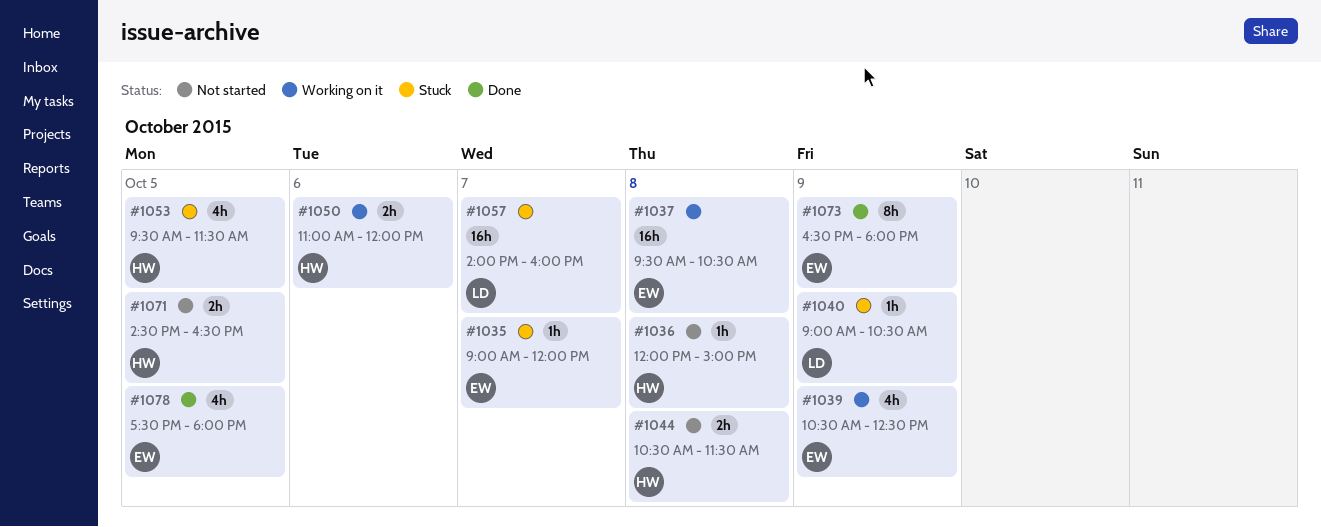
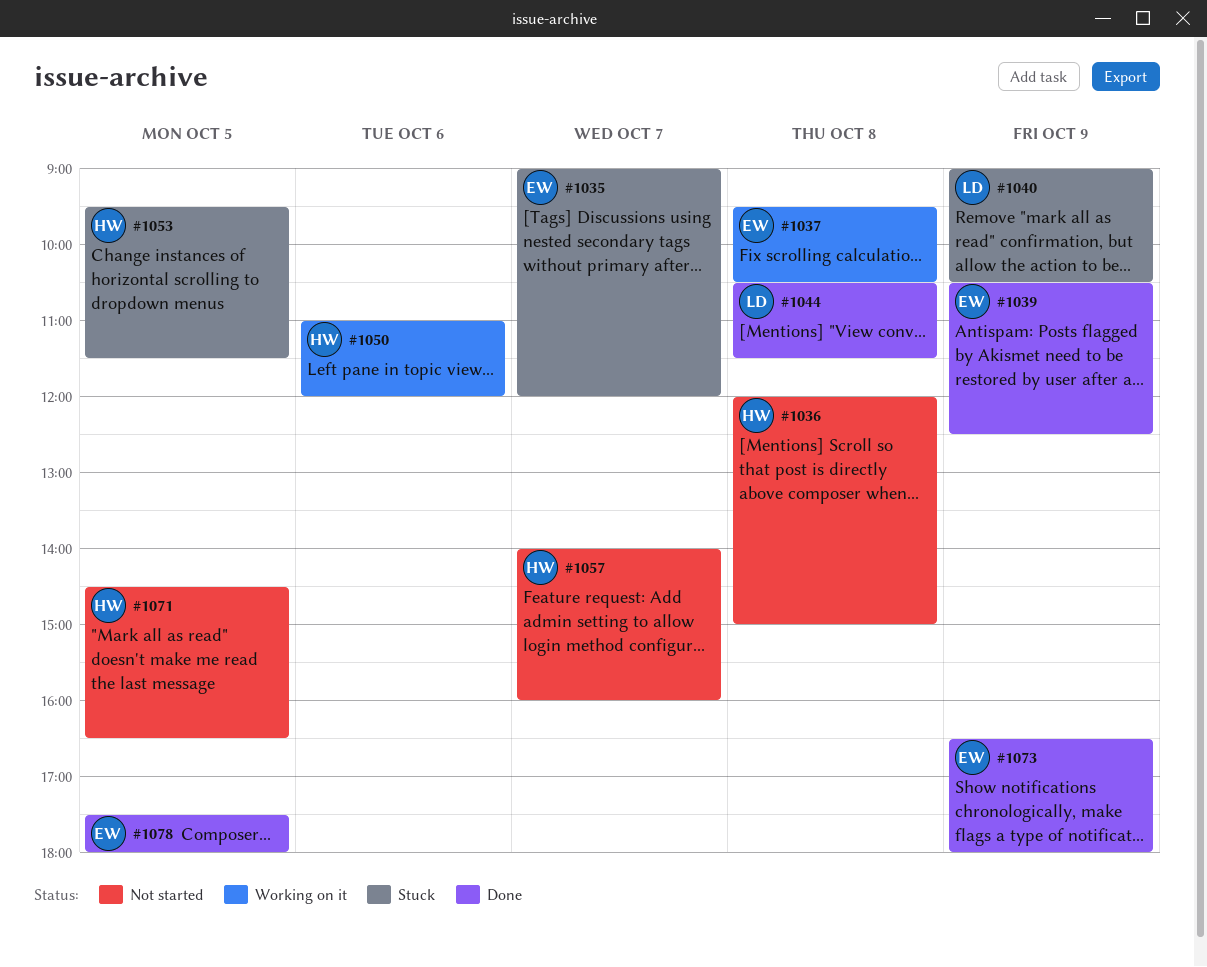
#1039, status: Working on it -> Done
#1044, status: Not started -> Done
#1044, owner: HW -> LD
#1057, status: Stuck -> Not started
#1057, owner: LD -> HW

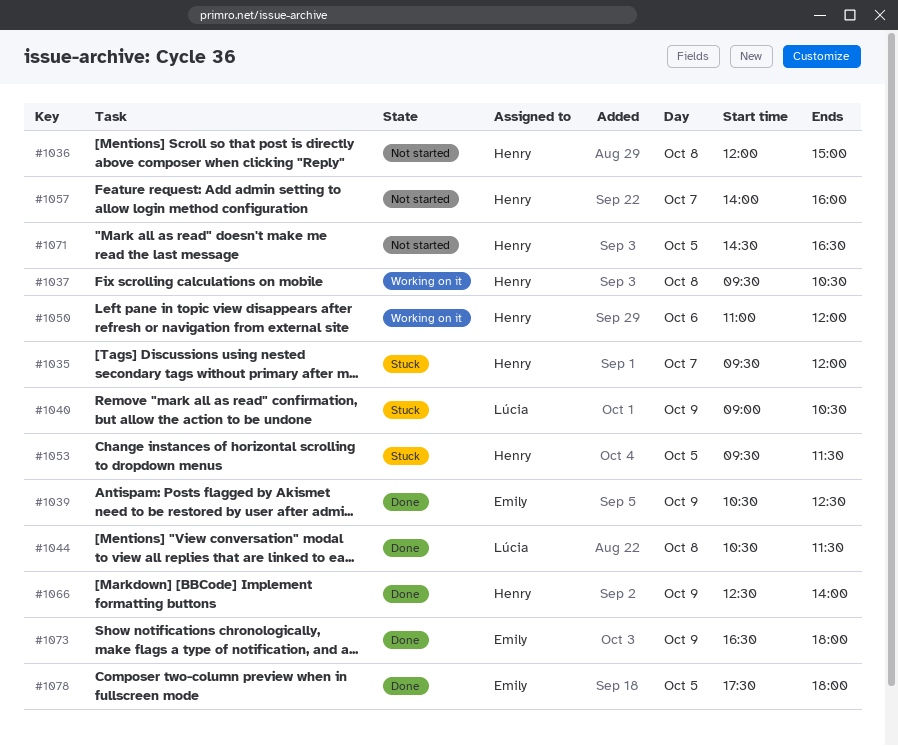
#1035, owner: Emily -> Henry
#1035, begins: 09:00 -> 09:30
#1037, owner: Emily -> Henry
#1066: none -> present

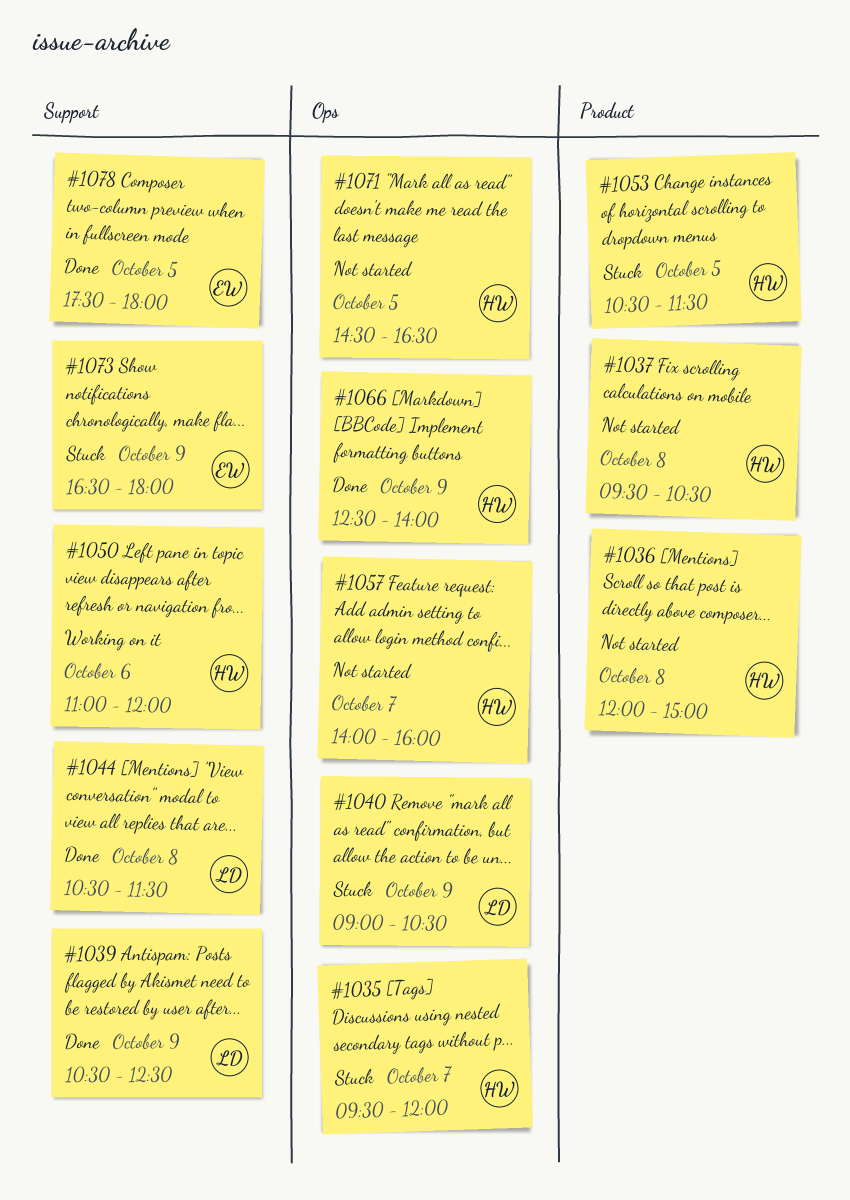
#1037, status: Working on it -> Not started
#1039, owner: Emily -> Lúcia
#1053, begins: 09:30 -> 10:30
#1073, status: Done -> Stuck

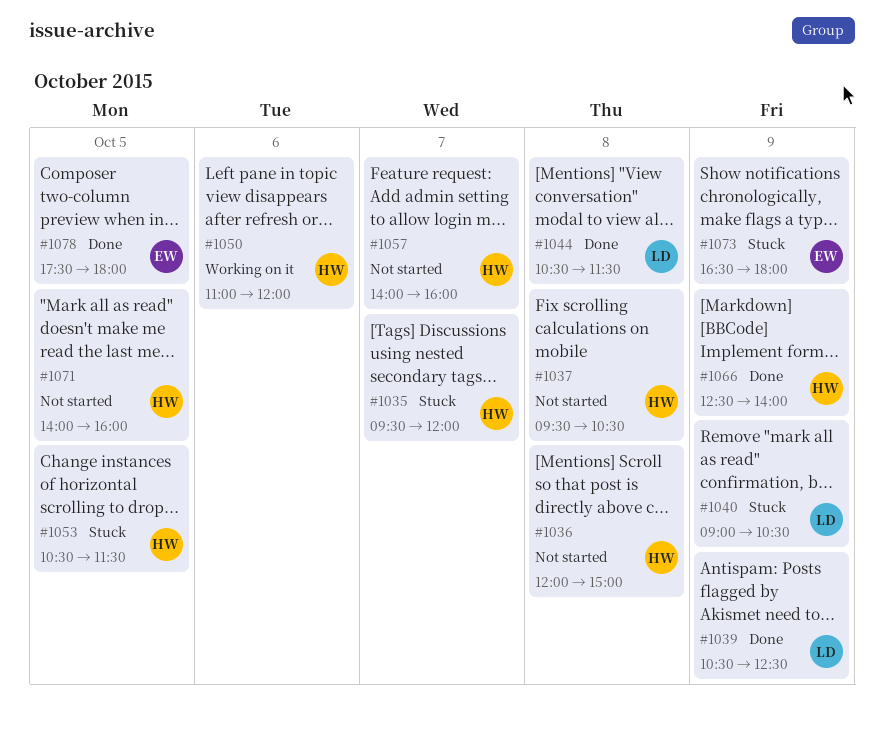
#1071, begins: 14:30 -> 14:00
#1071, ends: 16:30 -> 16:00

